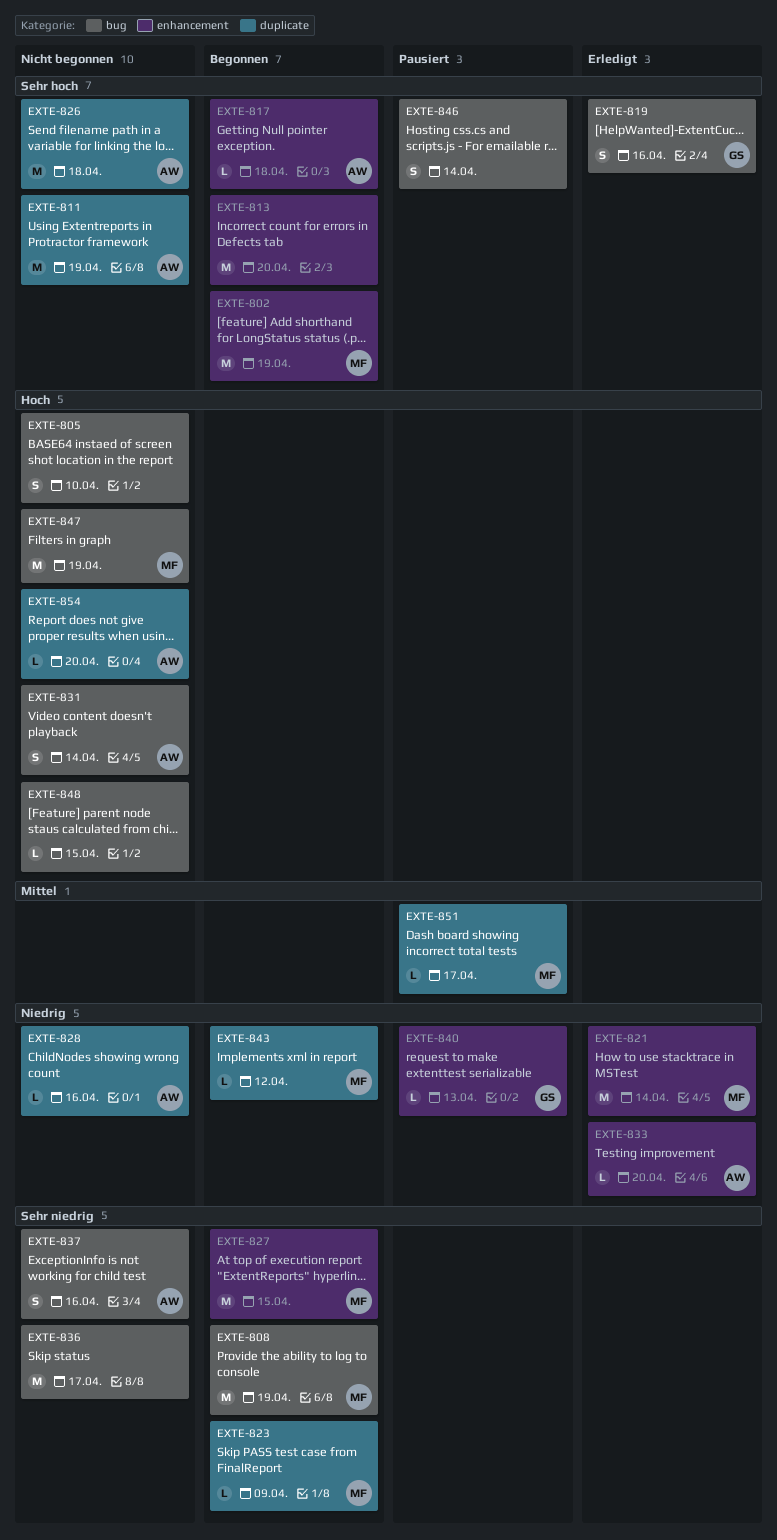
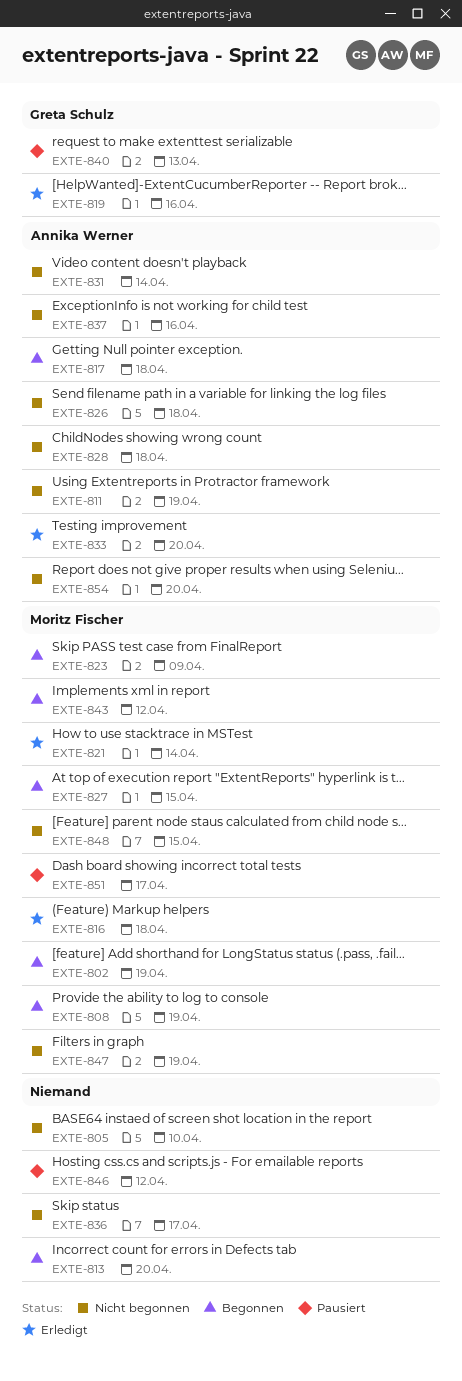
EXTE-816: none -> present
EXTE-828, due: Apr 16 -> Apr 18
EXTE-846, due: Apr 14 -> Apr 12
EXTE-848, owner: none -> Moritz Fischer

